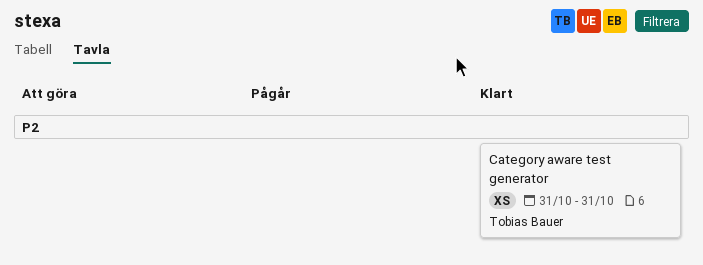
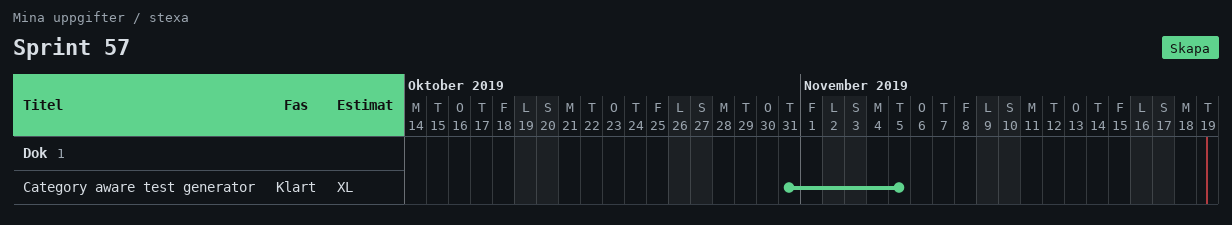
Category aware test generator, estimate: XS -> XL
Category aware test generator, due: Oct 31 -> Nov 5

